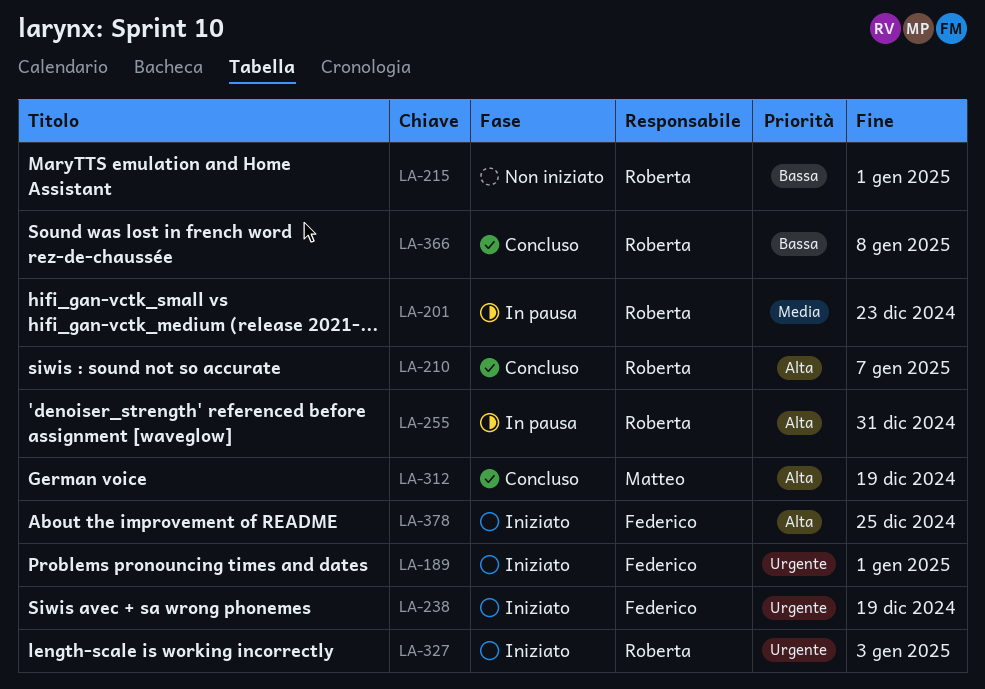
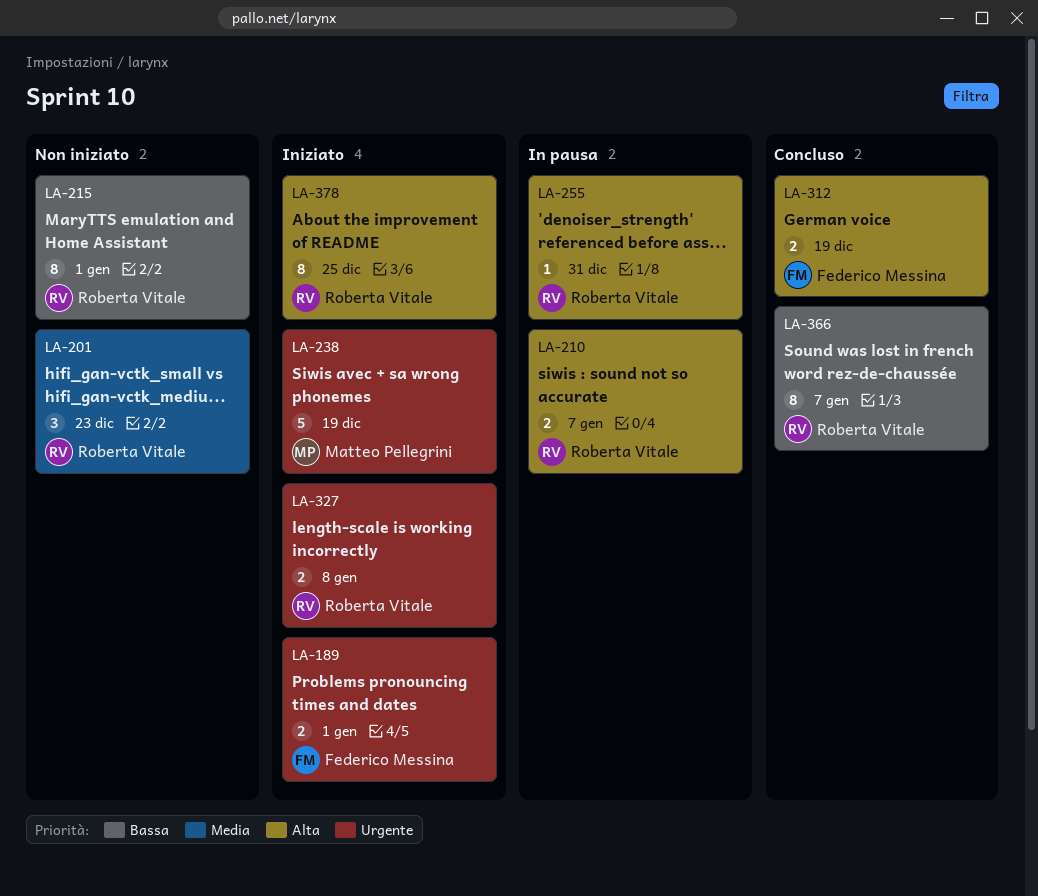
LA-201, status: In pausa -> Non iniziato
LA-210, status: Concluso -> In pausa
LA-238, owner: Federico Messina -> Matteo Pellegrini
LA-312, owner: Matteo Pellegrini -> Federico Messina
LA-327, due: Jan 3 -> Jan 8
LA-366, due: Jan 8 -> Jan 7
LA-378, owner: Federico Messina -> Roberta Vitale

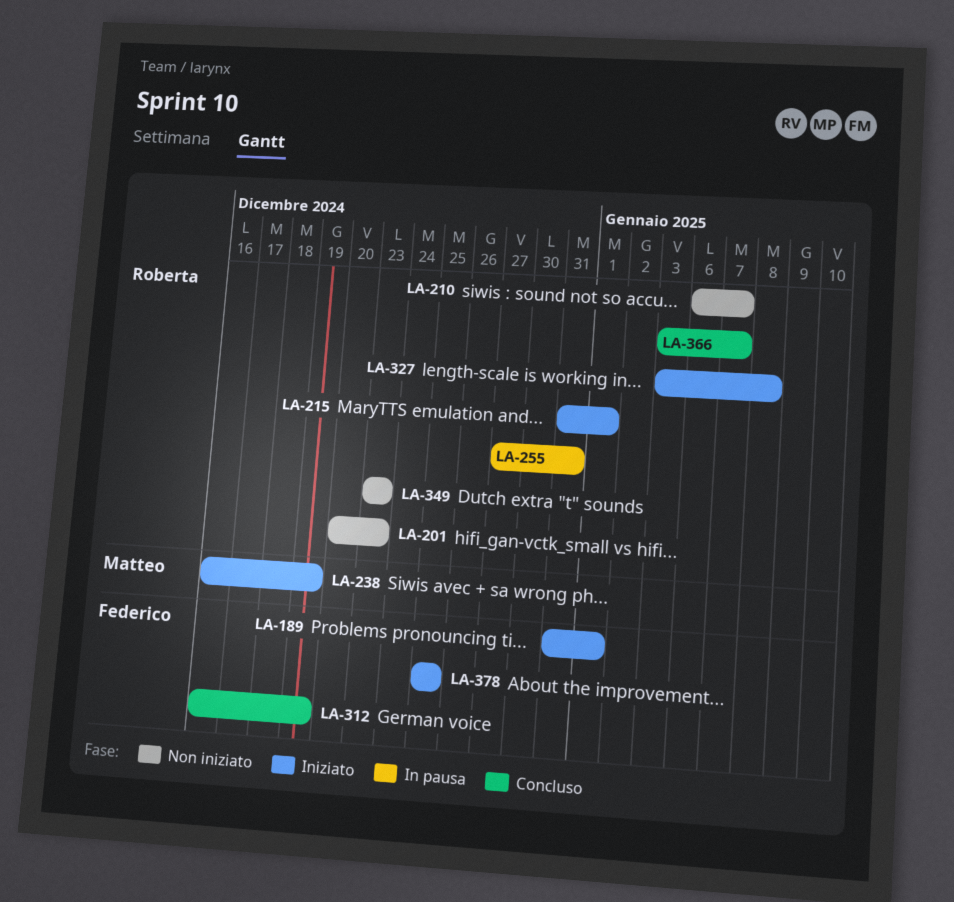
LA-210, status: In pausa -> Non iniziato
LA-215, status: Non iniziato -> Iniziato
LA-349: none -> present
LA-378, owner: Roberta Vitale -> Federico Messina

